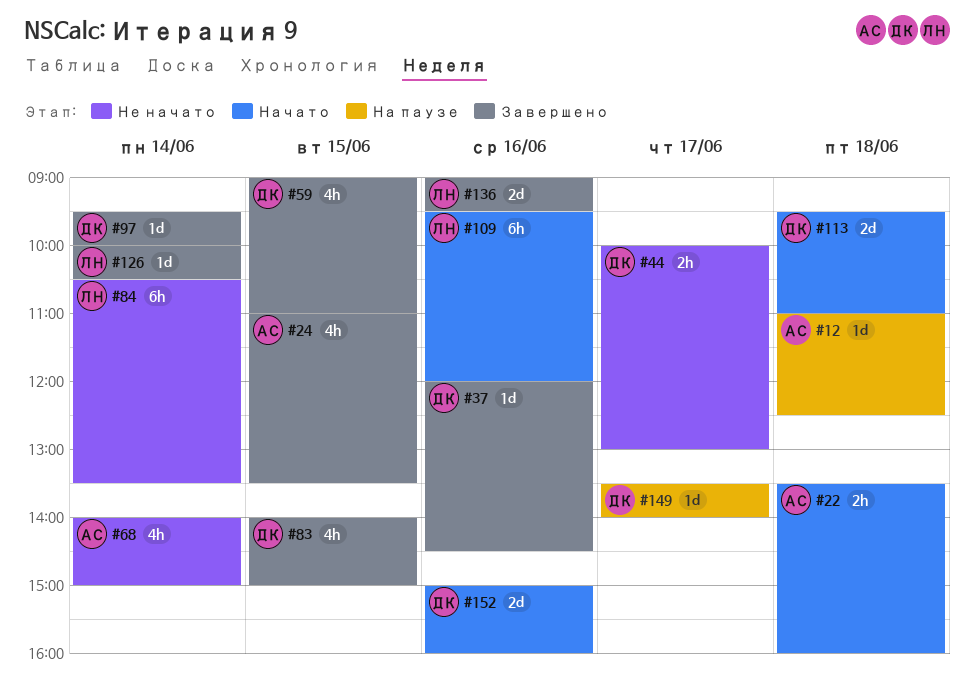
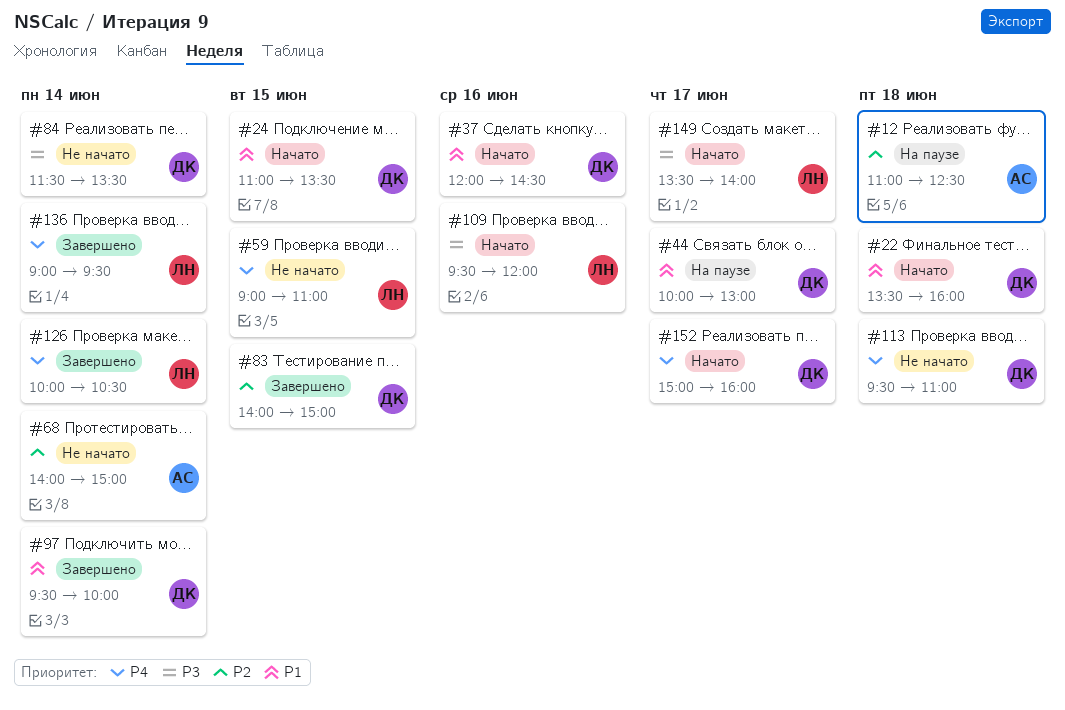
#22, owner: АС -> ДК
#24, status: Завершено -> Начато
#24, owner: АС -> ДК
#37, status: Завершено -> Начато
#44, status: Не начато -> На паузе
#59, status: Завершено -> Не начато
#59, owner: ДК -> ЛН
#84, owner: ЛН -> ДК
#84, begins: 10:30 -> 11:30
#113, status: Начато -> Не начато
#136, day: Jun 16 -> Jun 14
#149, status: На паузе -> Начато
#149, owner: ДК -> ЛН
#152, day: Jun 16 -> Jun 17

